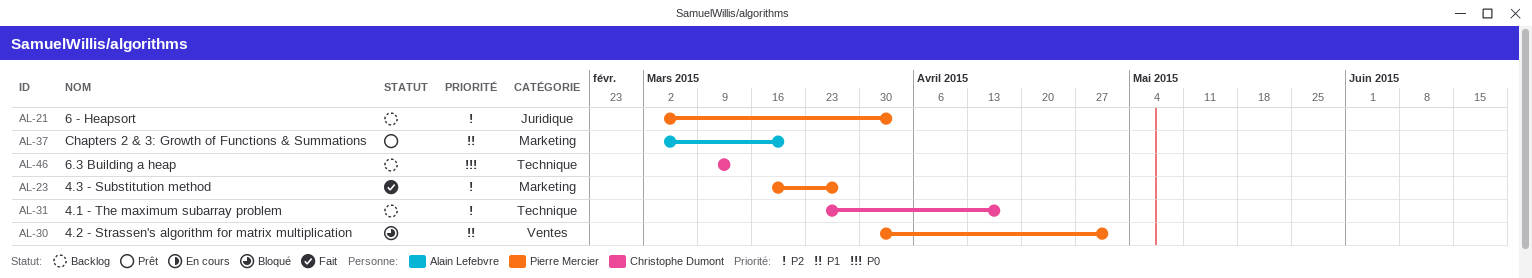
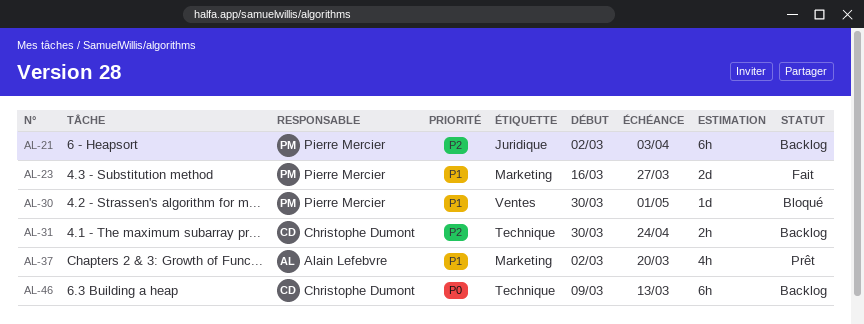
AL-23, priority: P2 -> P1
AL-31, start: Mar 23 -> Mar 30
AL-31, due: Apr 17 -> Apr 24

